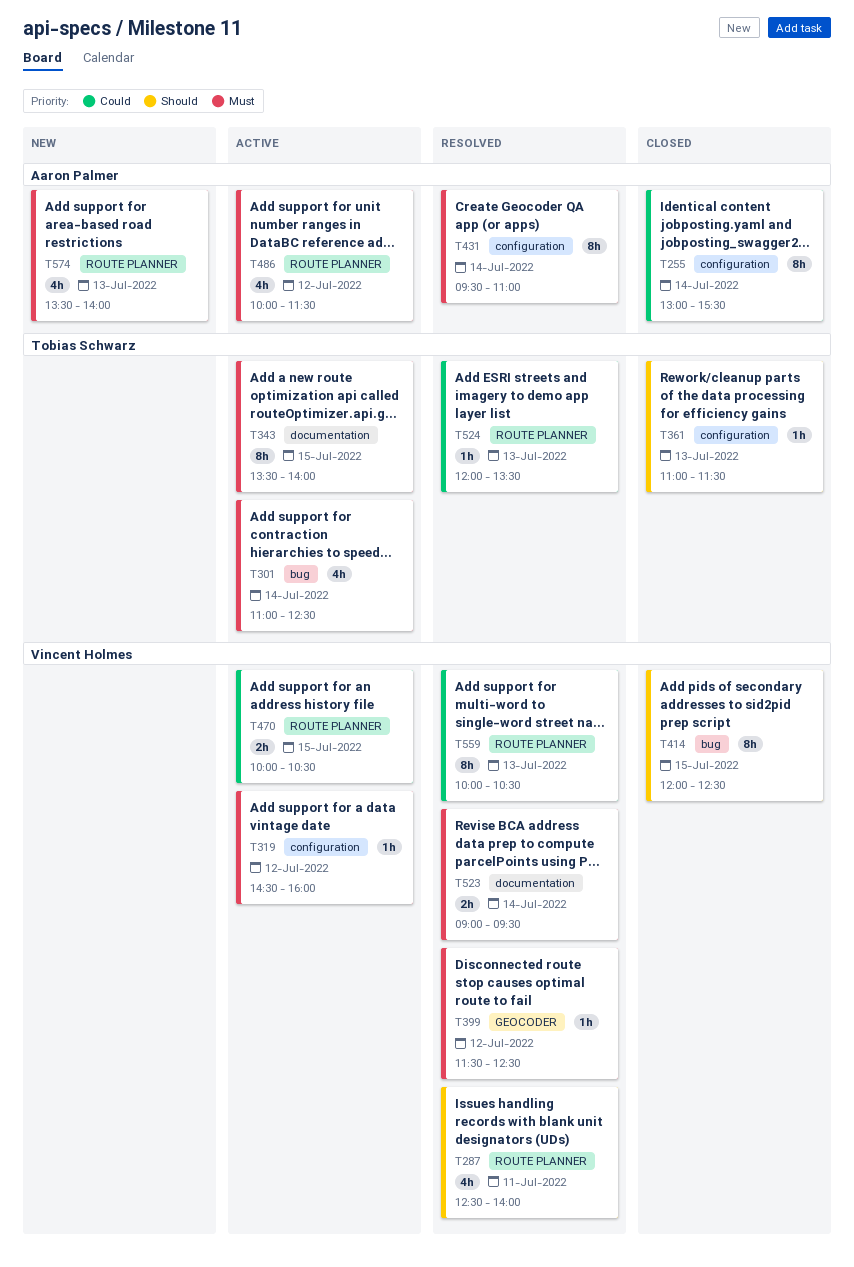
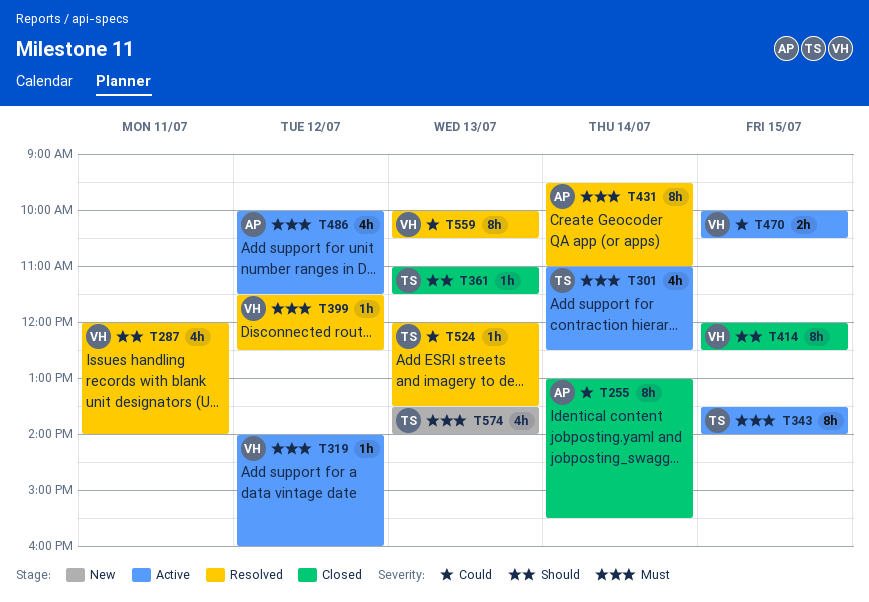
T287, begins: 12:30 -> 12:00
T319, begins: 14:30 -> 14:00
T523: present -> none
T574, owner: Aaron Palmer -> Tobias Schwarz

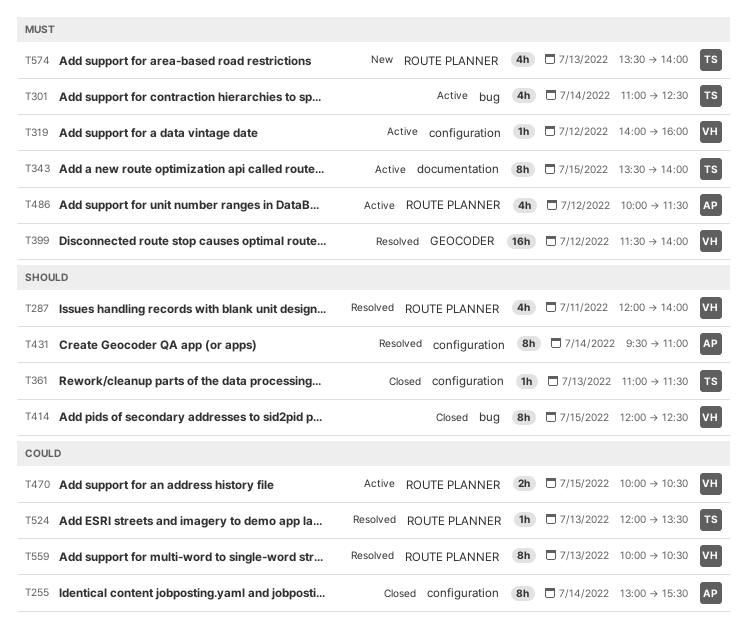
T399, estimate: 1h -> 16h
T399, ends: 12:30 -> 14:00
T431, priority: Must -> Should

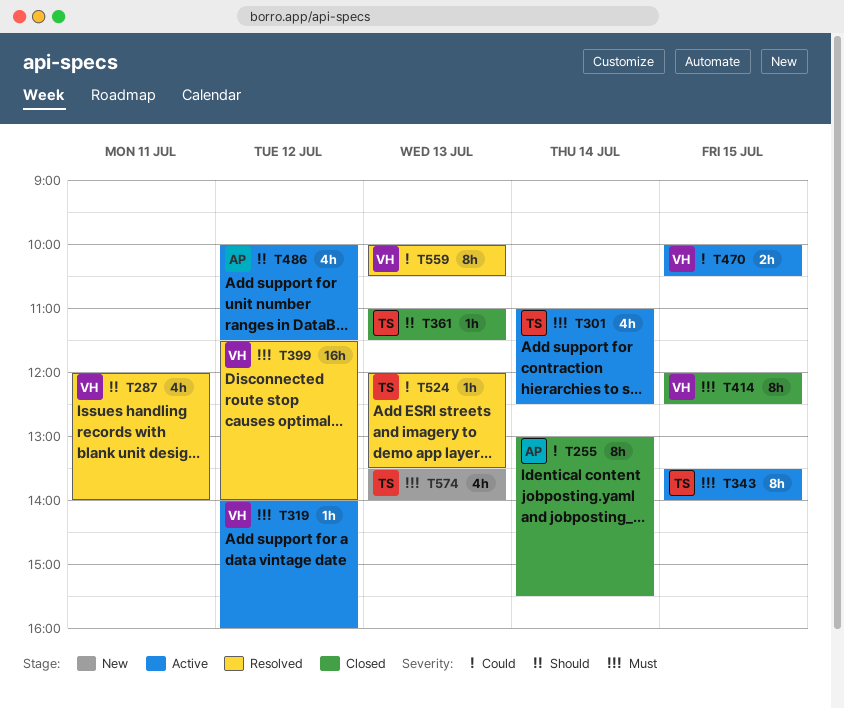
T414, priority: Should -> Must
T431: present -> none
T486, priority: Must -> Should

